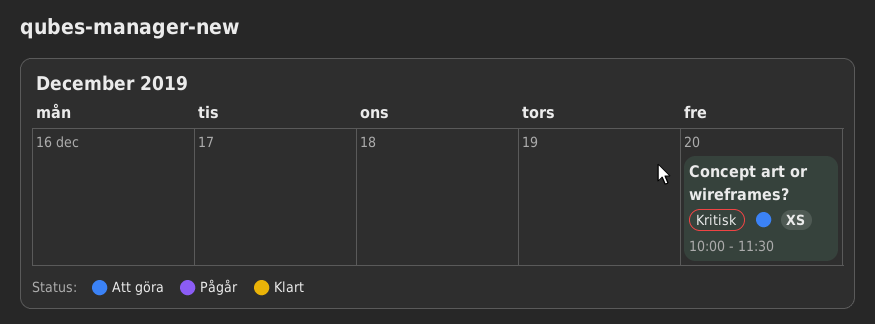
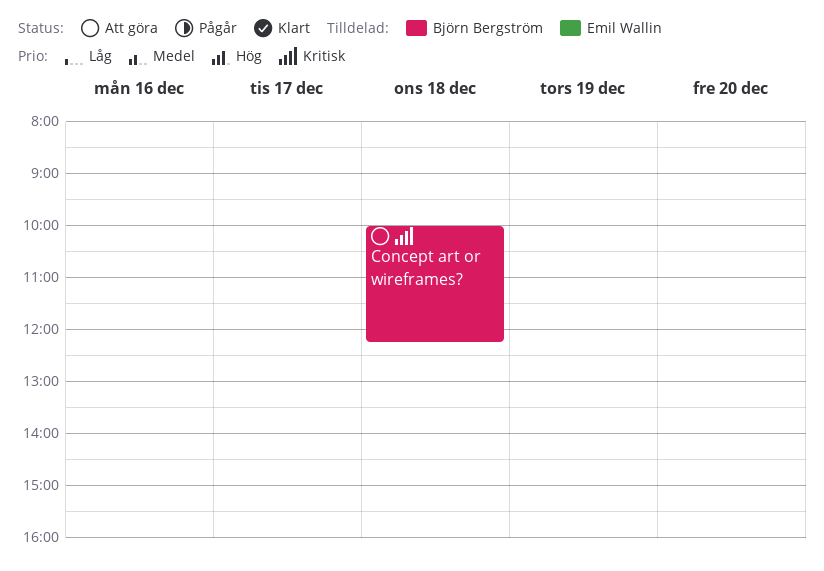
Concept art or wireframes?, day: Dec 20 -> Dec 18
Concept art or wireframes?, ends: 11:30 -> 12:15

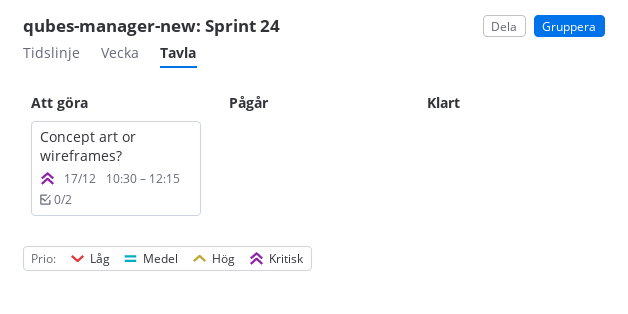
Concept art or wireframes?, day: Dec 18 -> Dec 17
Concept art or wireframes?, begins: 10:00 -> 10:30

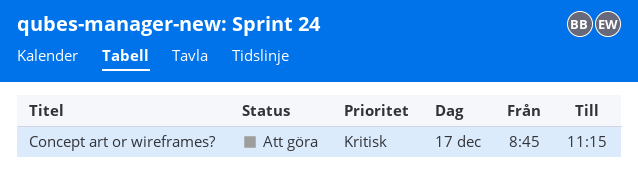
Concept art or wireframes?, begins: 10:30 -> 08:45
Concept art or wireframes?, ends: 12:15 -> 11:15

